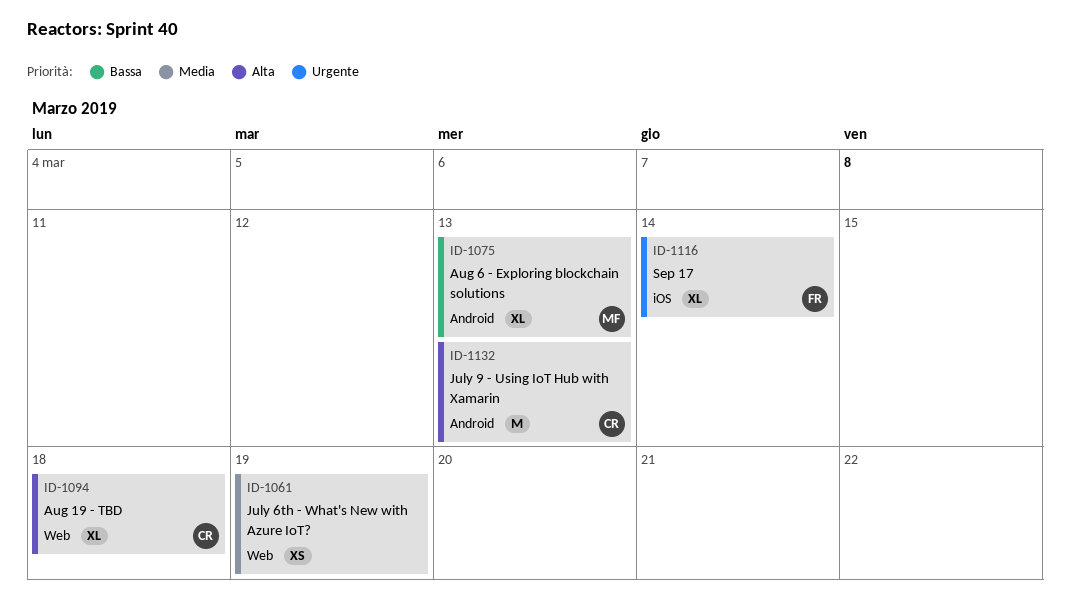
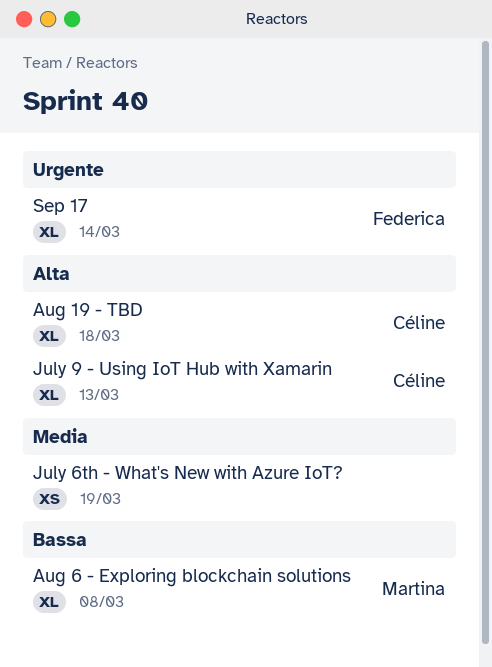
Aug 6 - Exploring blockchain solutions, due: Mar 13 -> Mar 8
July 9 - Using IoT Hub with Xamarin, estimate: M -> XL

